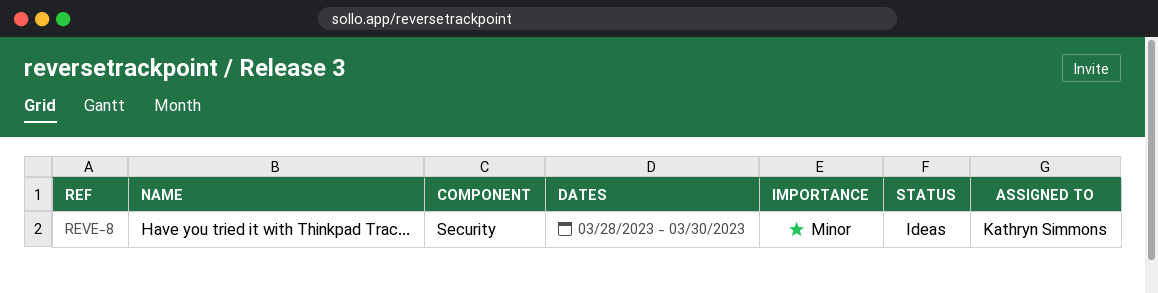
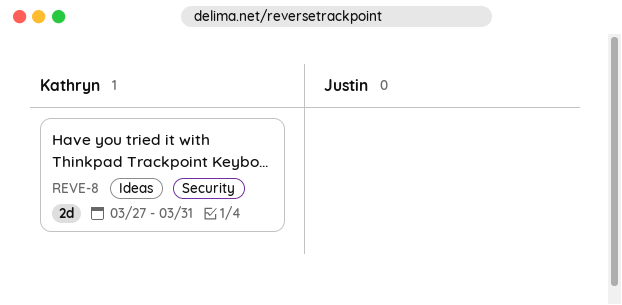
REVE-8, start: Mar 28 -> Mar 27
REVE-8, due: Mar 30 -> Mar 31

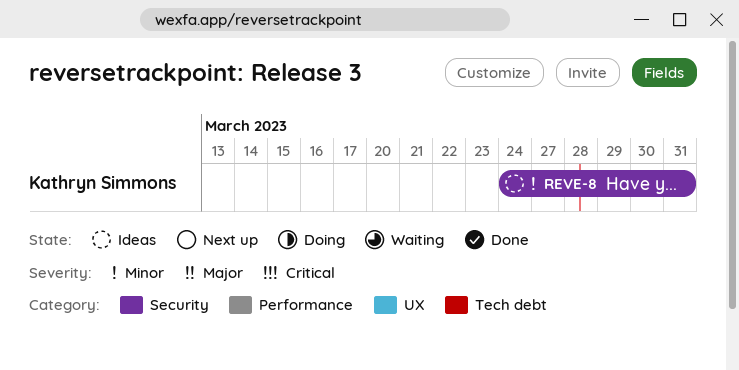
REVE-8, start: Mar 27 -> Mar 24

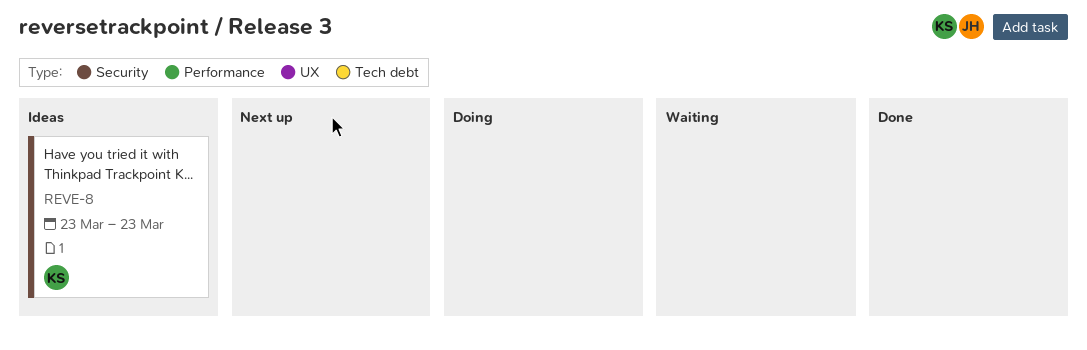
REVE-8, start: Mar 24 -> Mar 23
REVE-8, due: Mar 31 -> Mar 23

